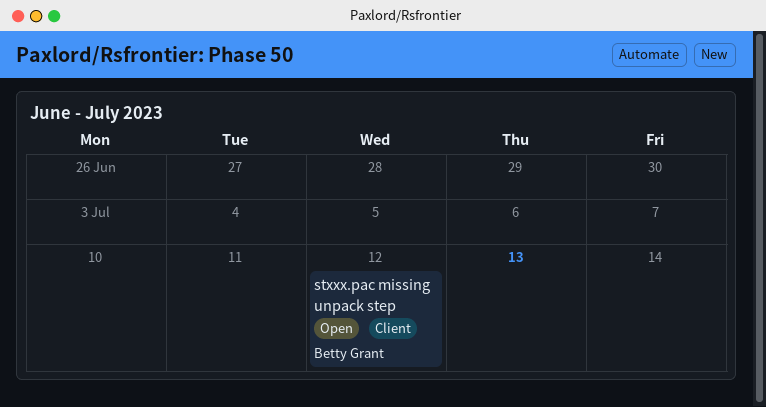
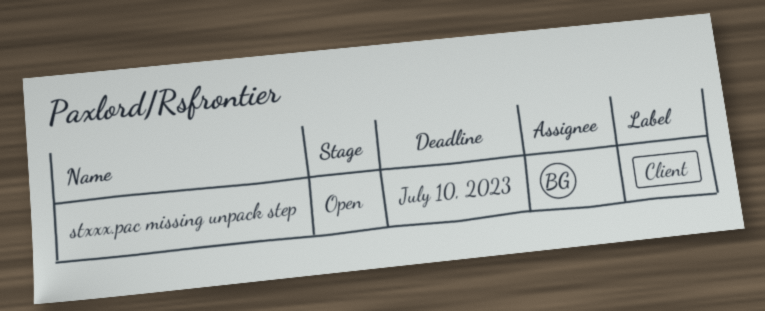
stxxx.pac missing unpack step, due: Jul 12 -> Jul 10

